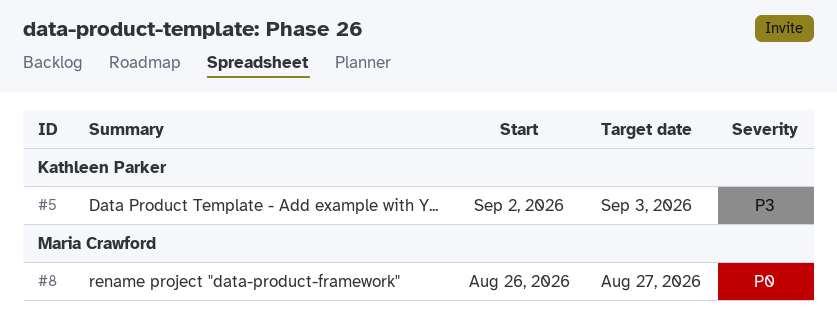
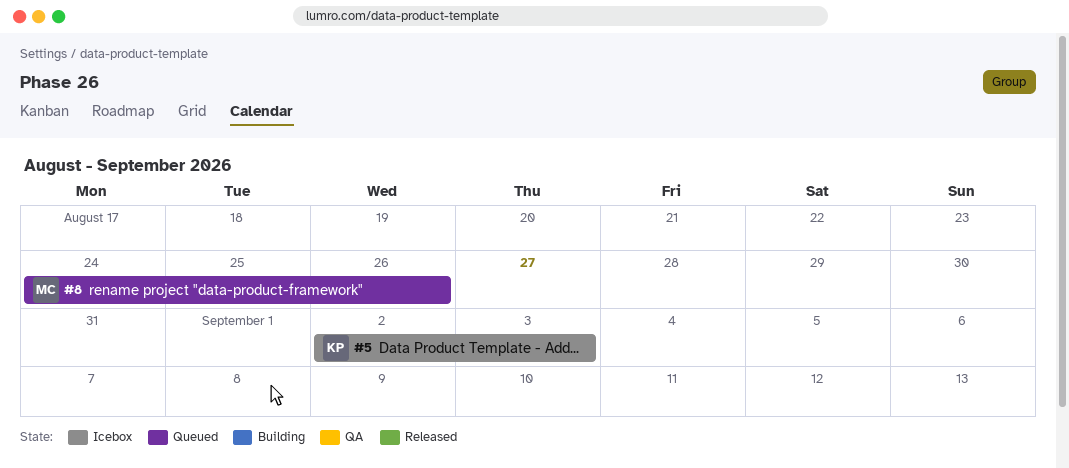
#8, start: Aug 26 -> Aug 24
#8, due: Aug 27 -> Aug 26

